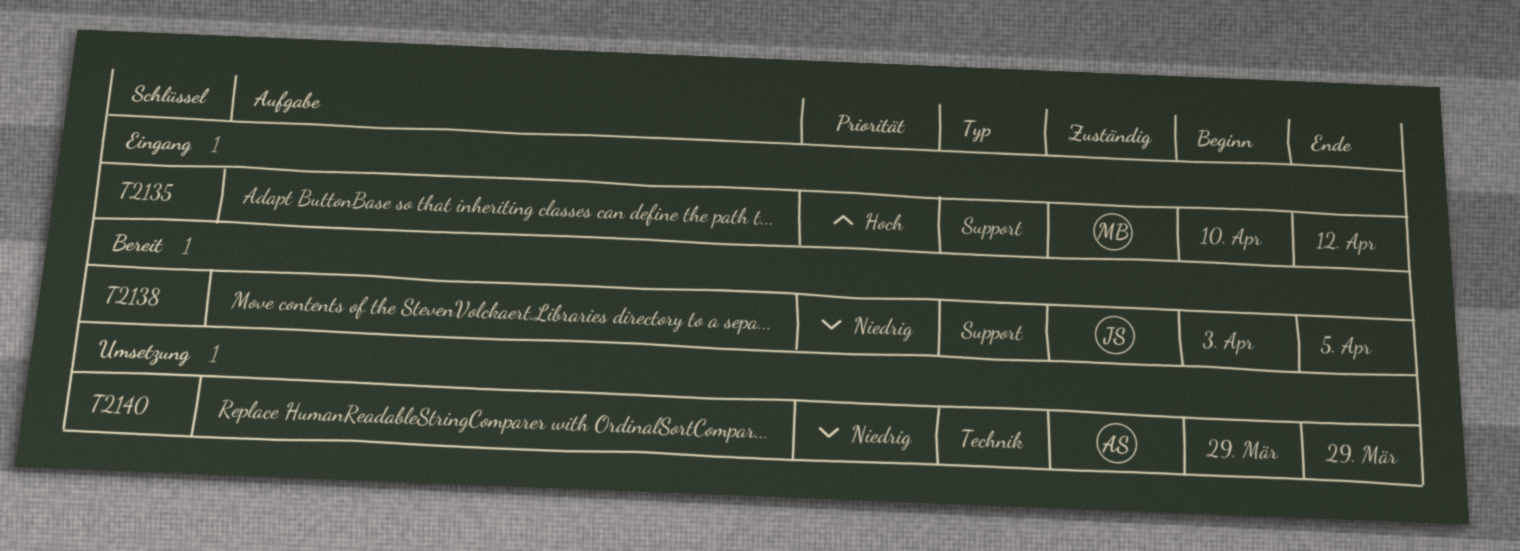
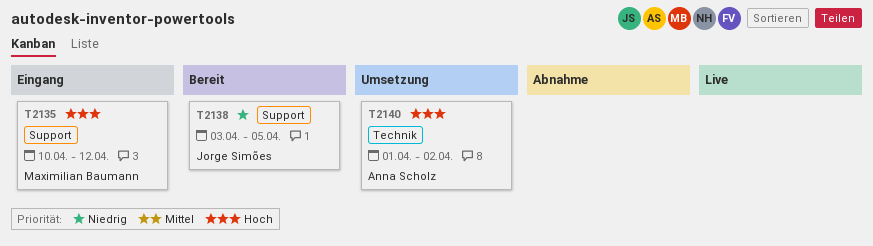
T2140, priority: Niedrig -> Hoch
T2140, start: Mar 29 -> Apr 1
T2140, due: Mar 29 -> Apr 2

